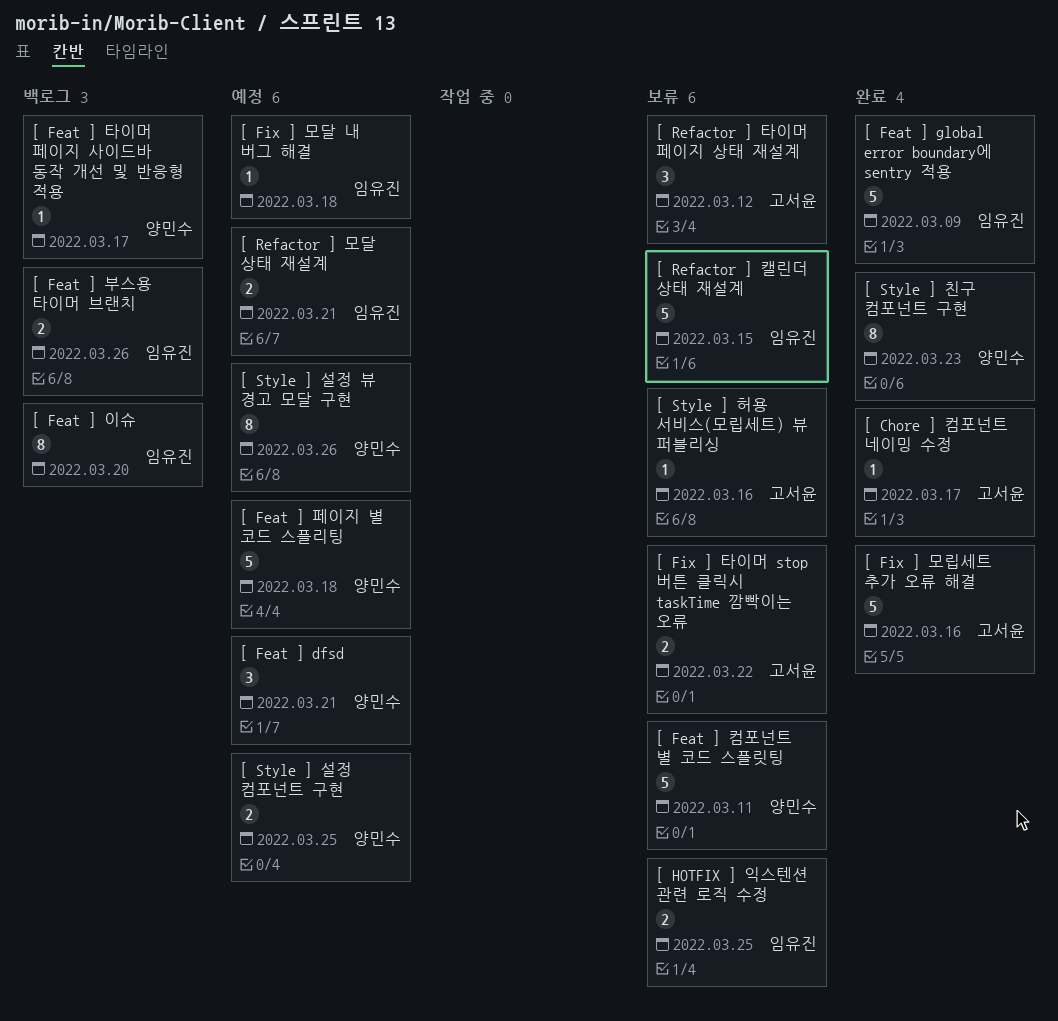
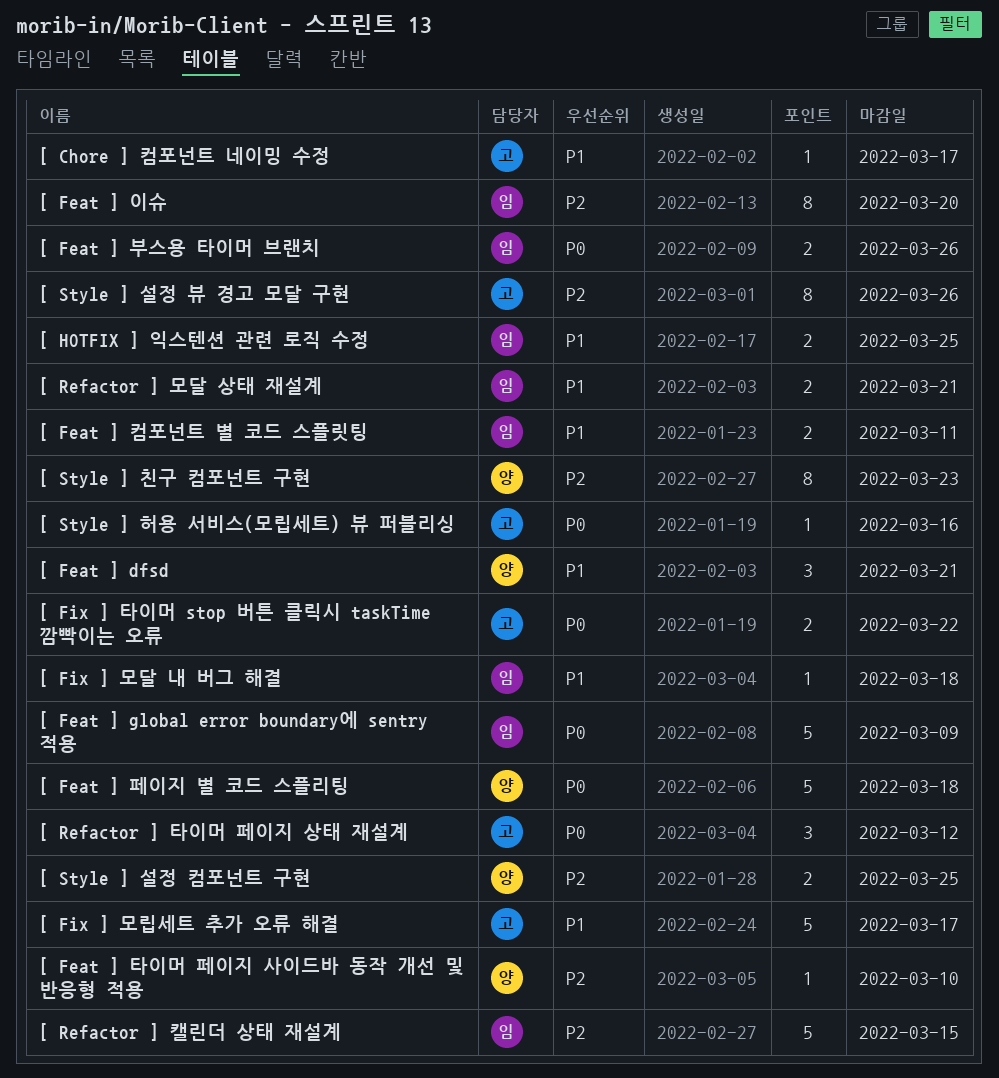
[ Feat ] 컴포넌트 별 코드 스플릿팅, owner: 양민수 -> 임유진
[ Feat ] 컴포넌트 별 코드 스플릿팅, estimate: 5 -> 2
[ Feat ] 타이머 페이지 사이드바 동작 개선 및 반응형 적용, due: Mar 17 -> Mar 10
[ Fix ] 모립세트 추가 오류 해결, due: Mar 16 -> Mar 17
[ Style ] 설정 뷰 경고 모달 구현, owner: 양민수 -> 고서윤

